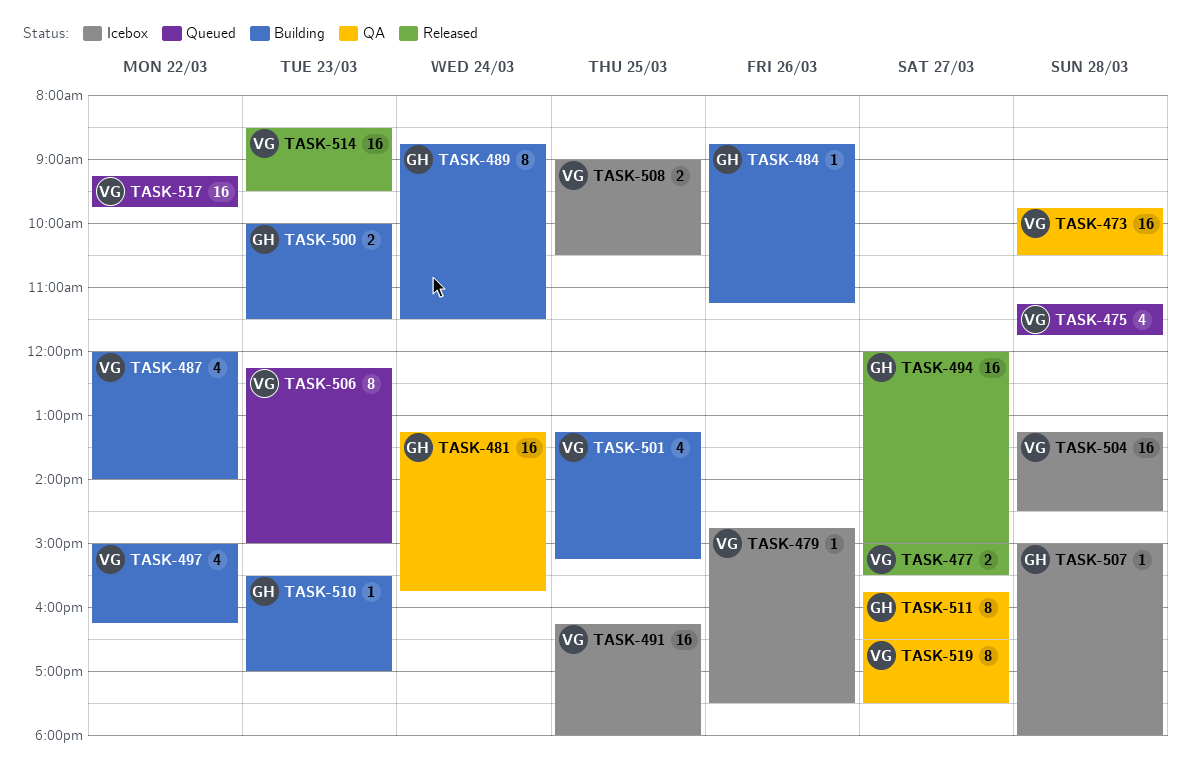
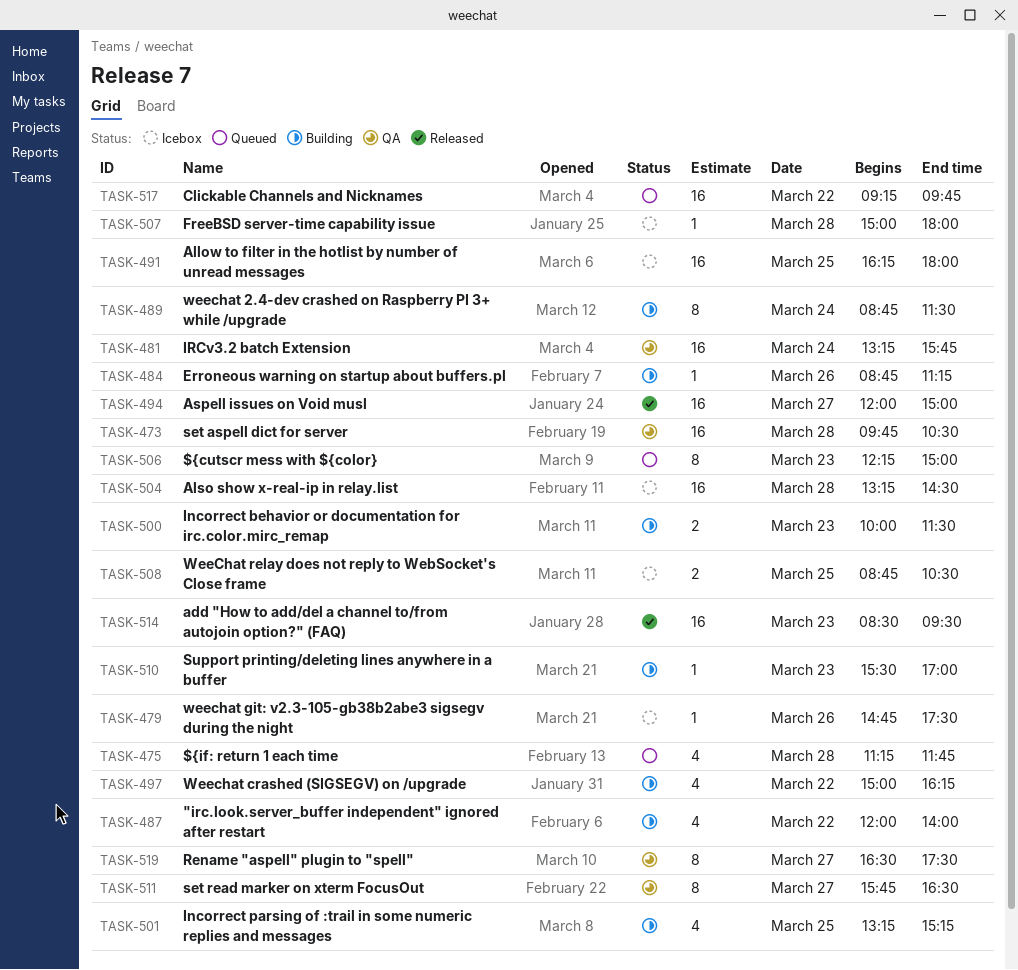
TASK-477: present -> none
TASK-508, begins: 09:00 -> 08:45

